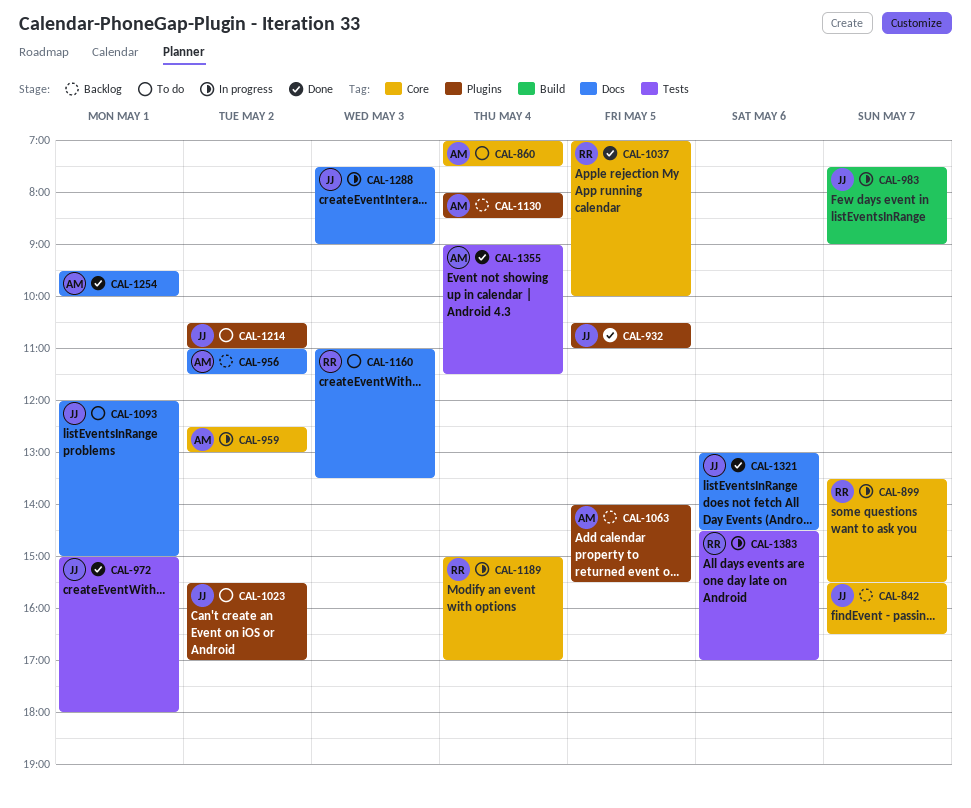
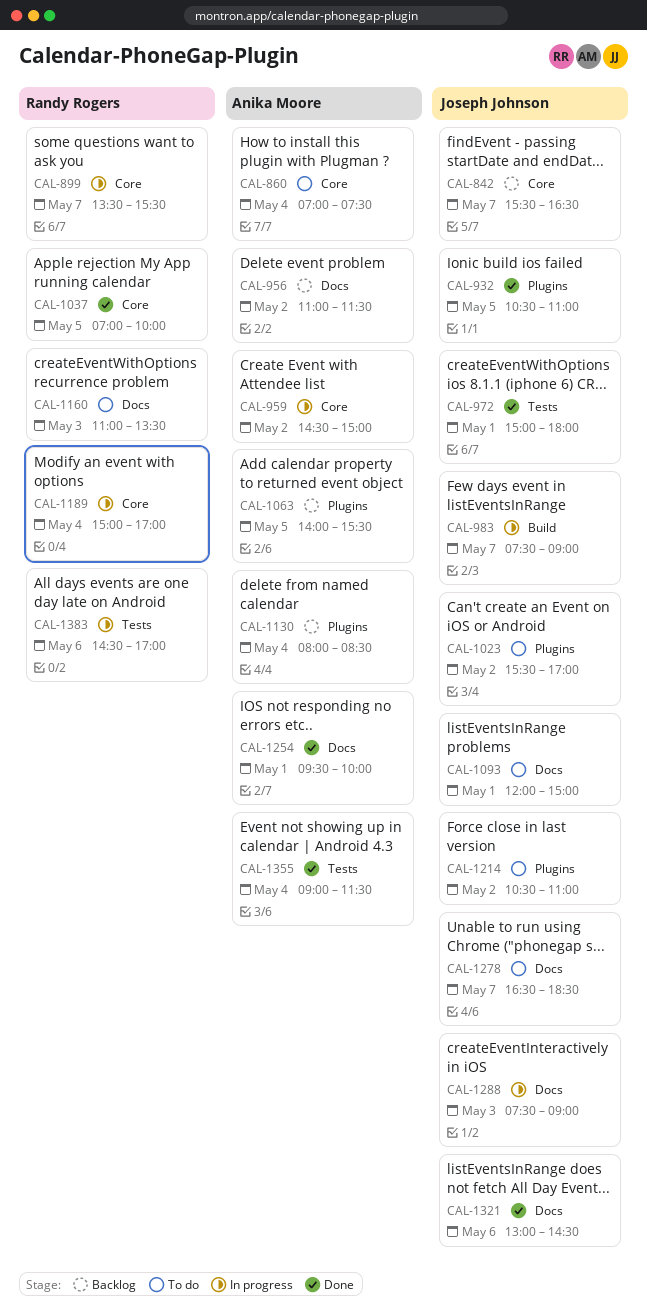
CAL-959, begins: 12:30 -> 14:30
CAL-959, ends: 13:00 -> 15:00
CAL-1278: none -> present

